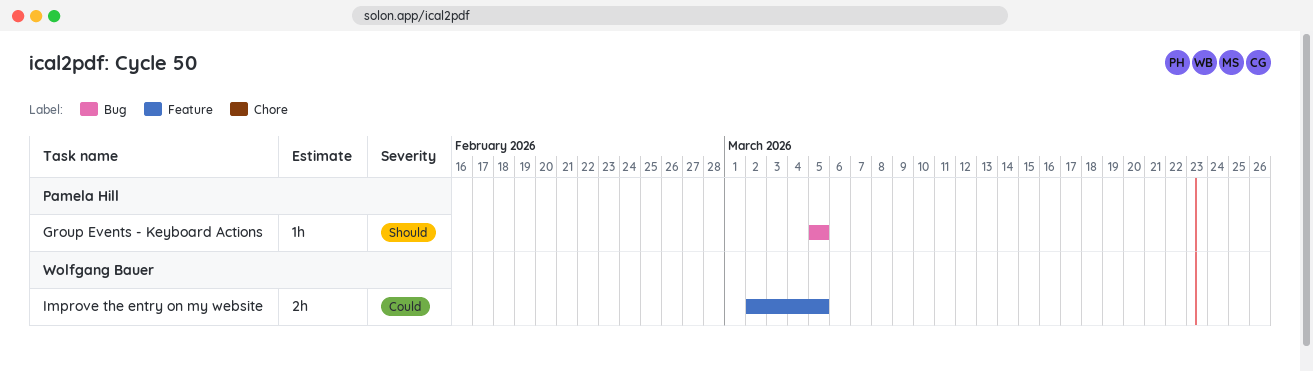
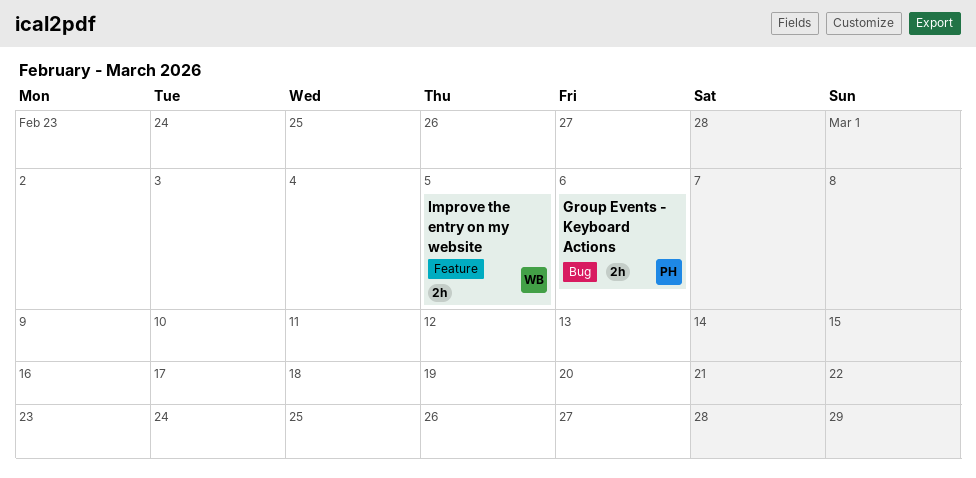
Group Events - Keyboard Actions, estimate: 1h -> 2h
Group Events - Keyboard Actions, due: Mar 5 -> Mar 6

